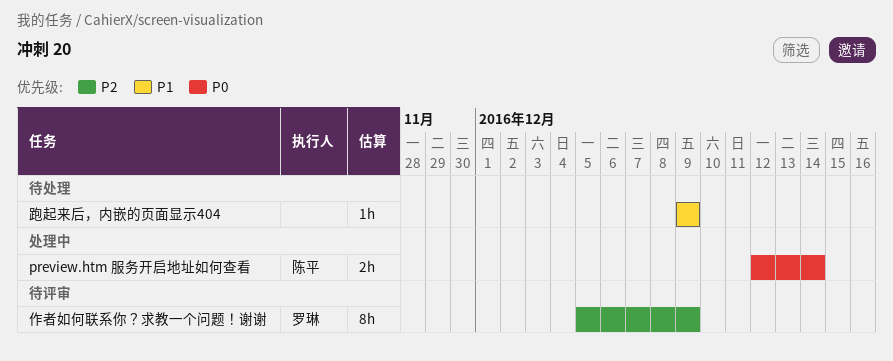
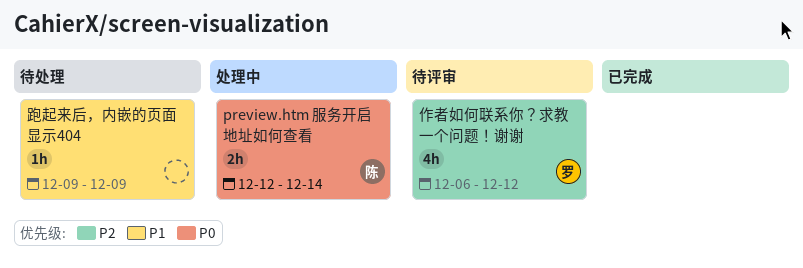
作者如何联系你？求教一个问题！谢谢, estimate: 8h -> 4h
作者如何联系你？求教一个问题！谢谢, start: Dec 5 -> Dec 6
作者如何联系你？求教一个问题！谢谢, due: Dec 9 -> Dec 12

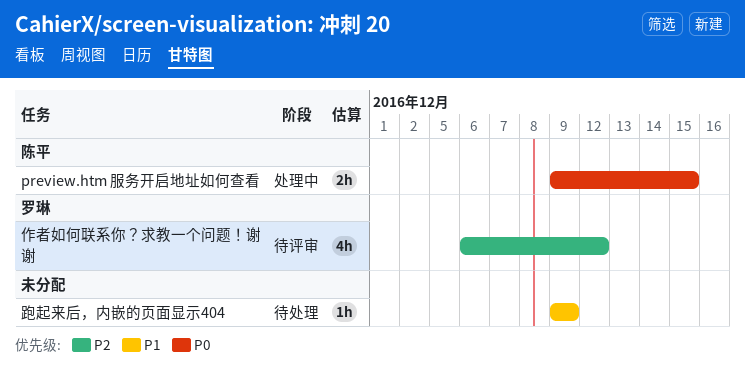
preview.htm 服务开启地址如何查看, start: Dec 12 -> Dec 9
preview.htm 服务开启地址如何查看, due: Dec 14 -> Dec 15

